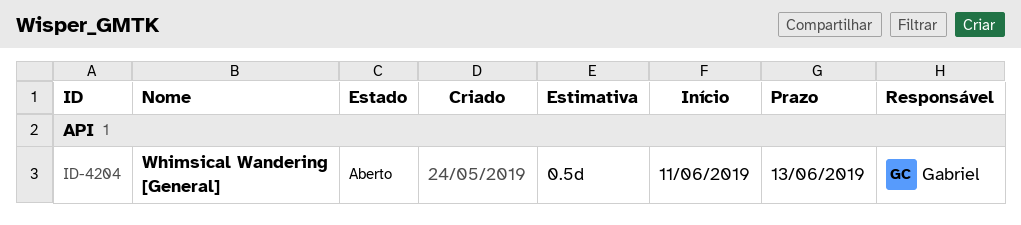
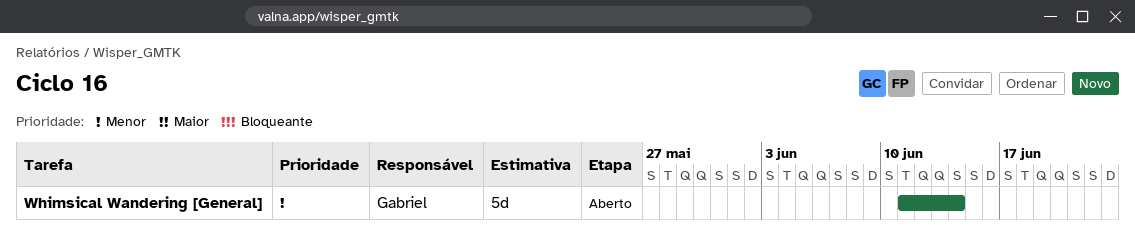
Whimsical Wandering [General], estimate: 0.5d -> 5d
Whimsical Wandering [General], due: Jun 13 -> Jun 14

